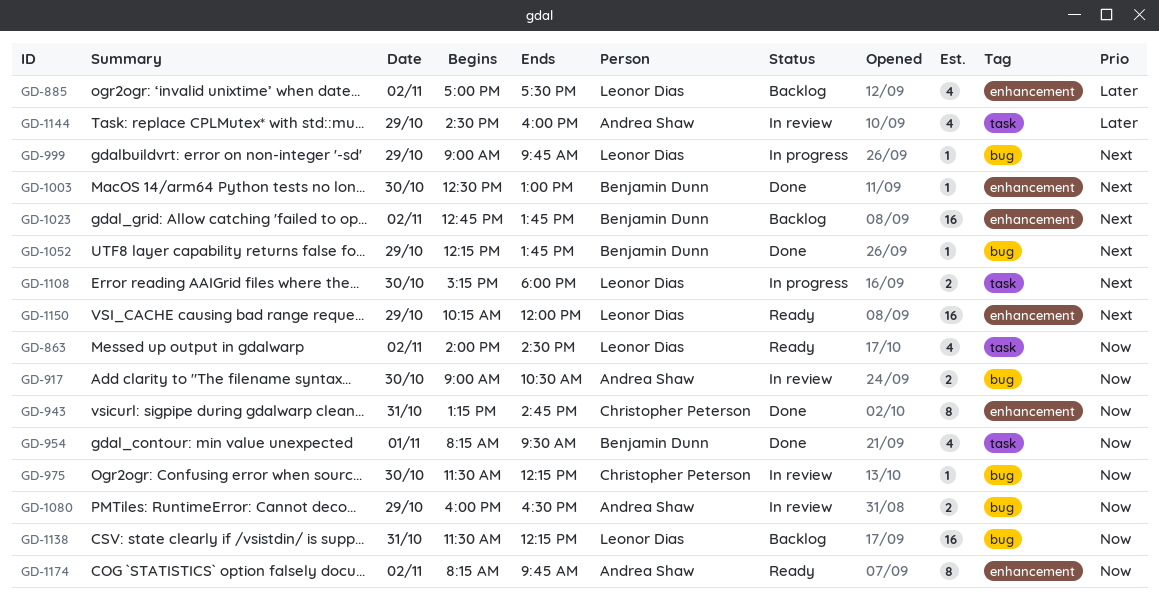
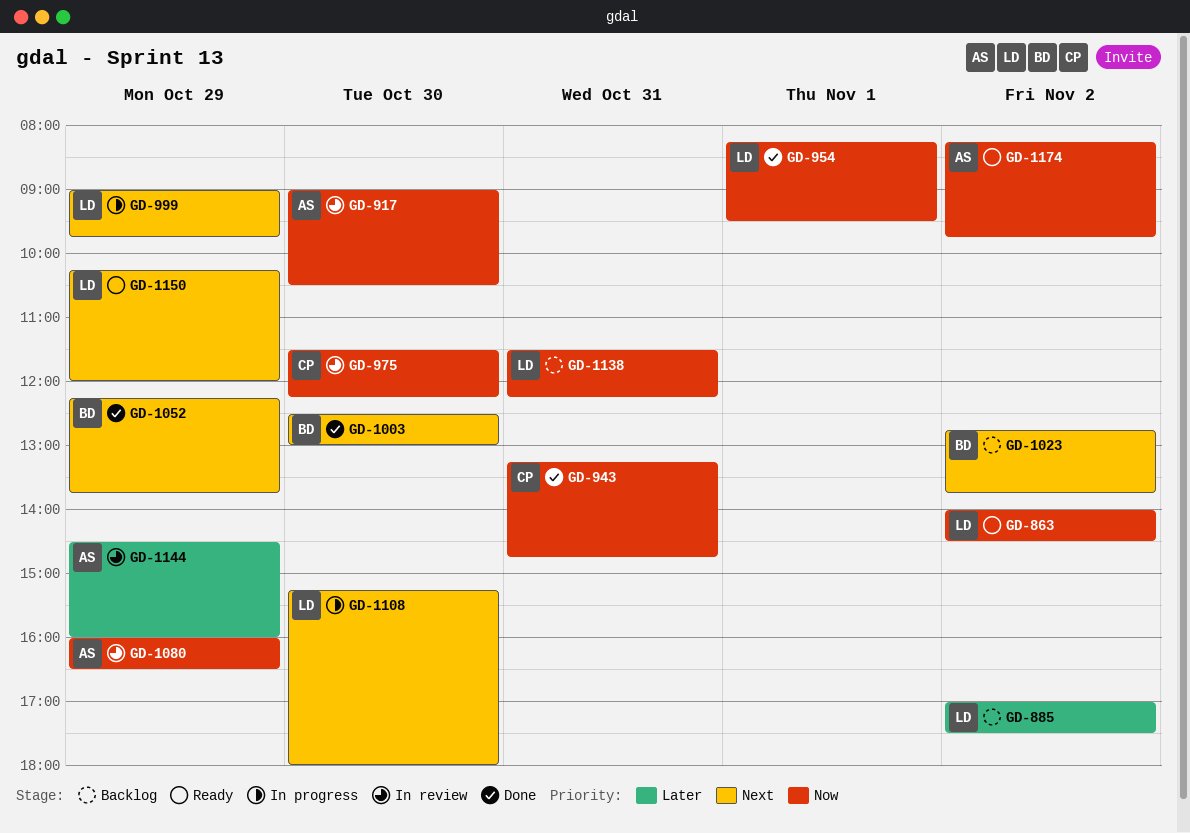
GD-954, owner: Benjamin Dunn -> Leonor Dias

